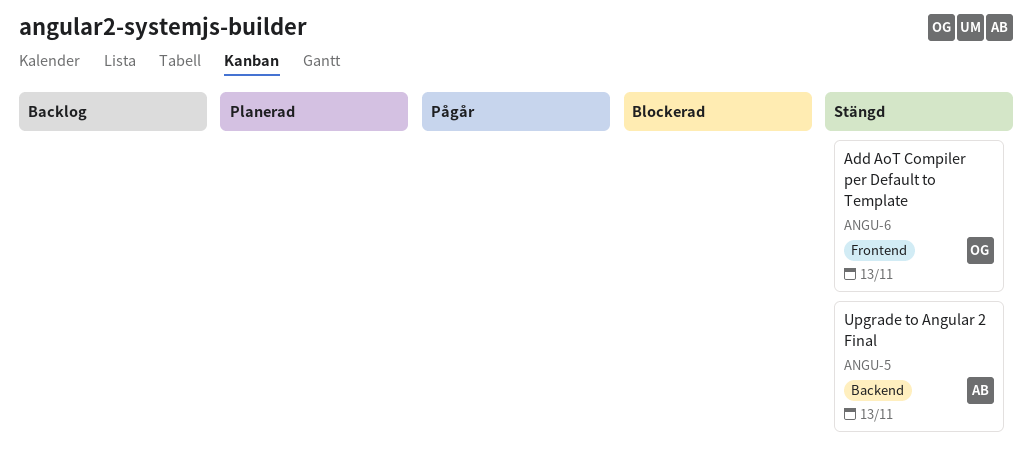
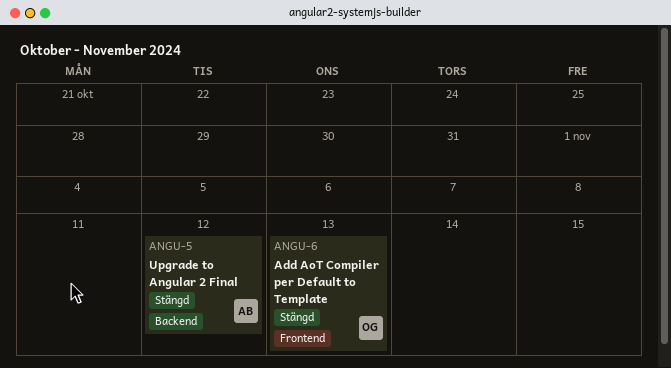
ANGU-5, due: Nov 13 -> Nov 12

